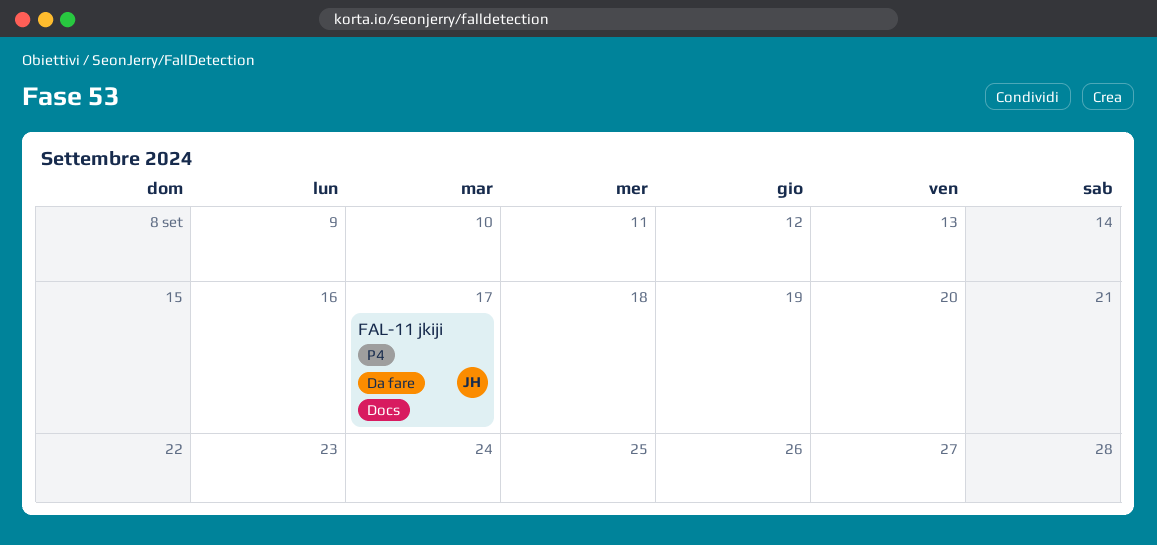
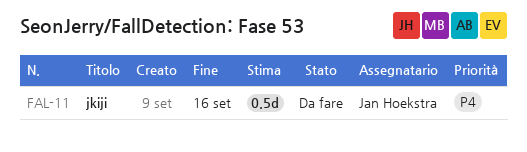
FAL-11, due: Sep 17 -> Sep 16

